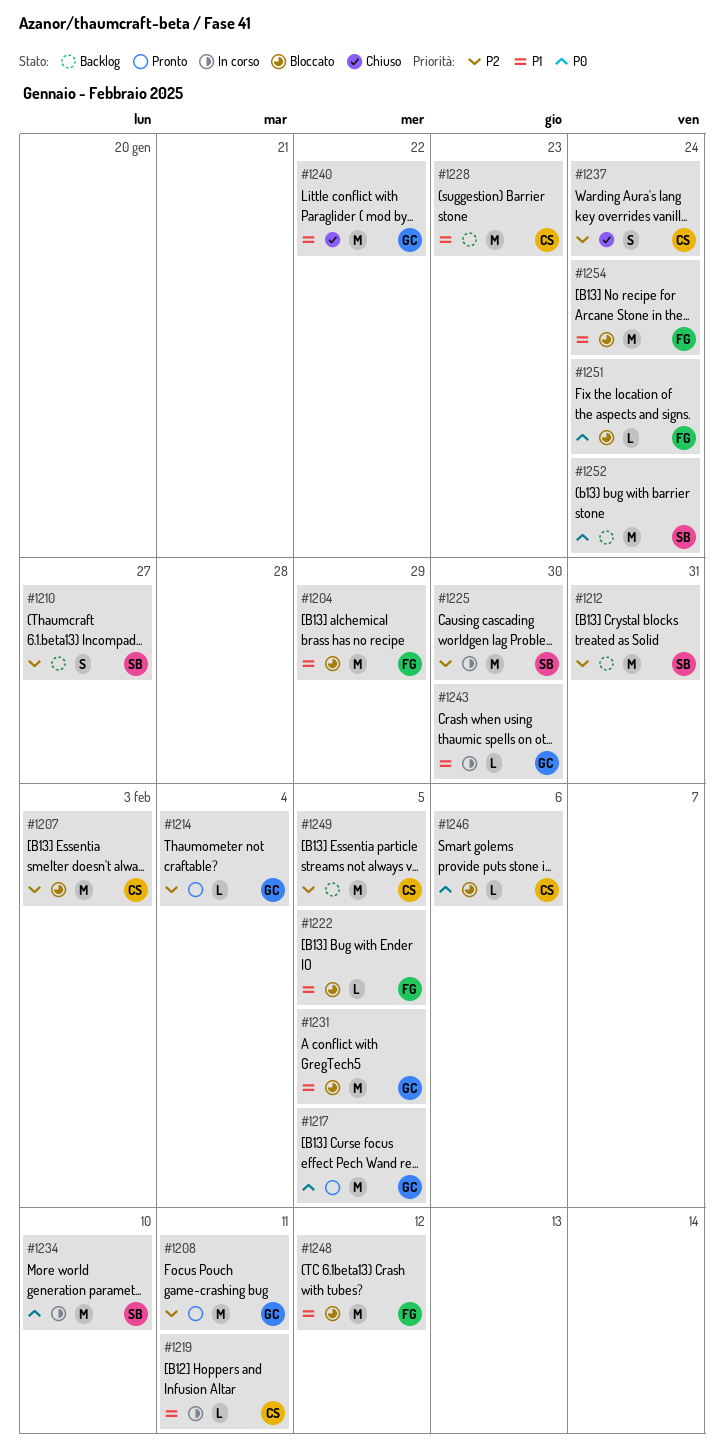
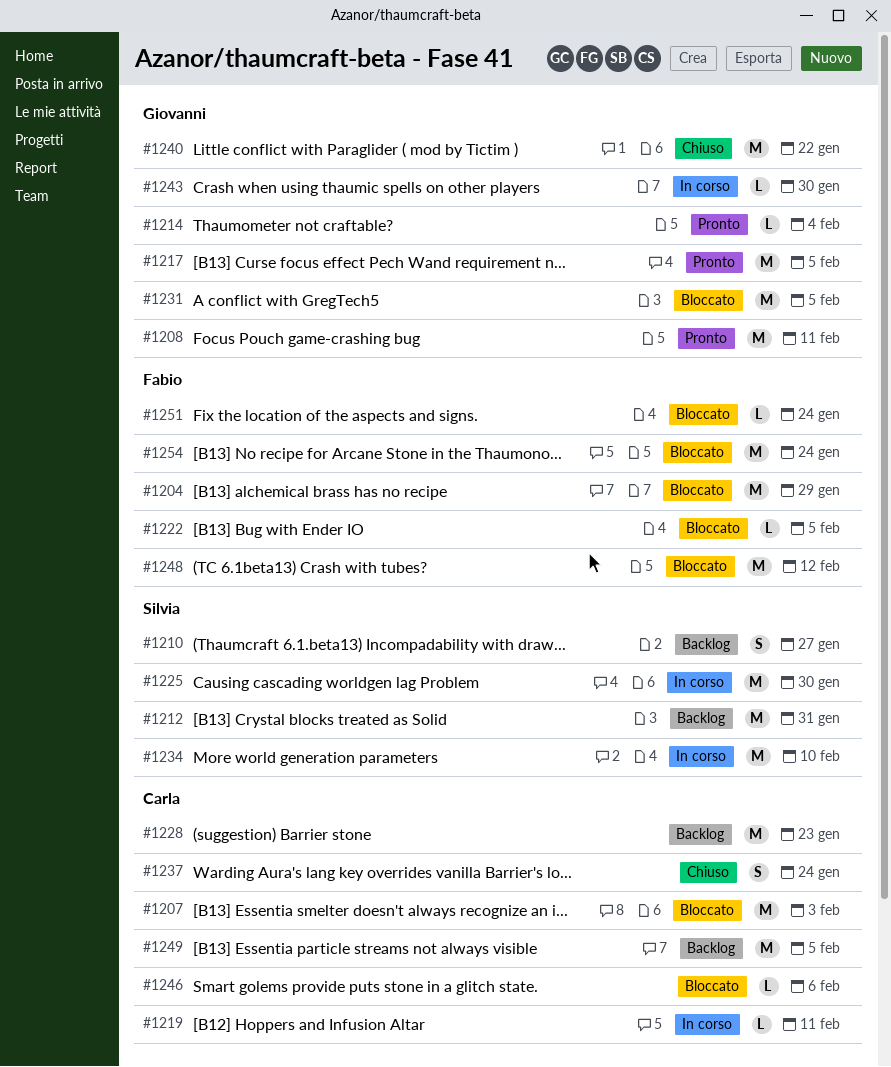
#1252: present -> none

